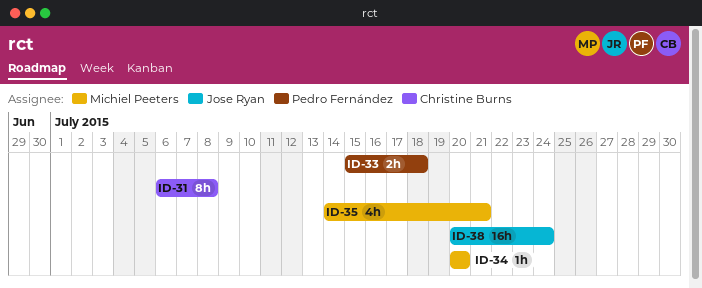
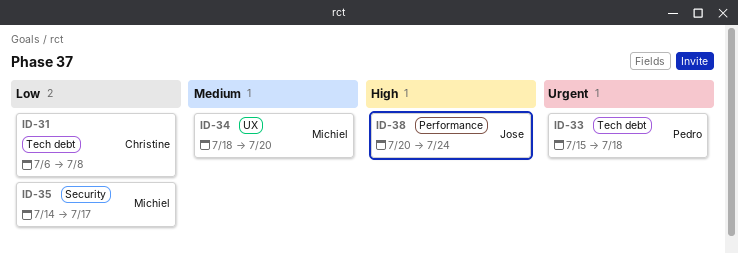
ID-34, start: Jul 20 -> Jul 18
ID-35, due: Jul 21 -> Jul 17

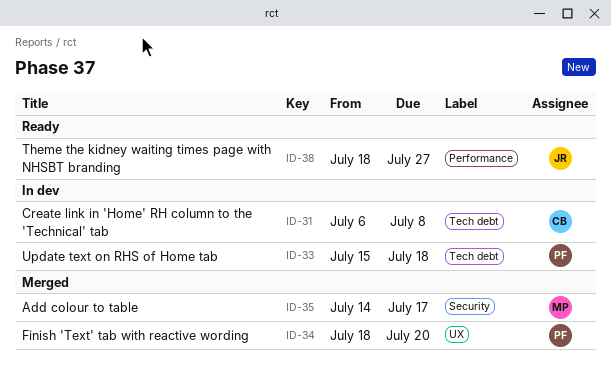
ID-34, owner: Michiel -> Pedro
ID-38, start: Jul 20 -> Jul 18
ID-38, due: Jul 24 -> Jul 27

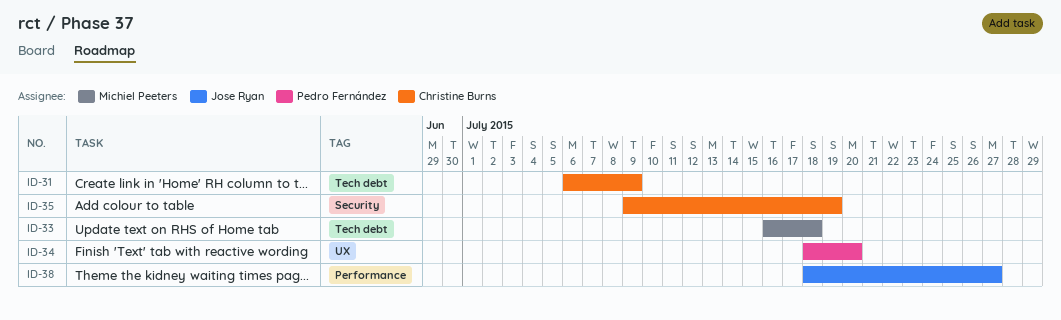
ID-31, due: Jul 8 -> Jul 9
ID-33, owner: Pedro Fernández -> Michiel Peeters
ID-33, start: Jul 15 -> Jul 16
ID-35, owner: Michiel Peeters -> Christine Burns
ID-35, start: Jul 14 -> Jul 9
ID-35, due: Jul 17 -> Jul 19

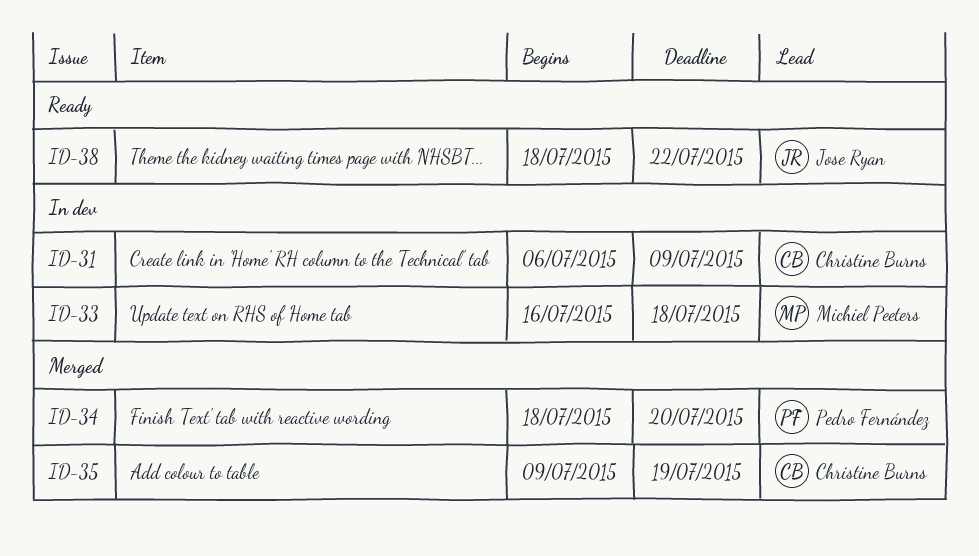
ID-38, due: Jul 27 -> Jul 22

